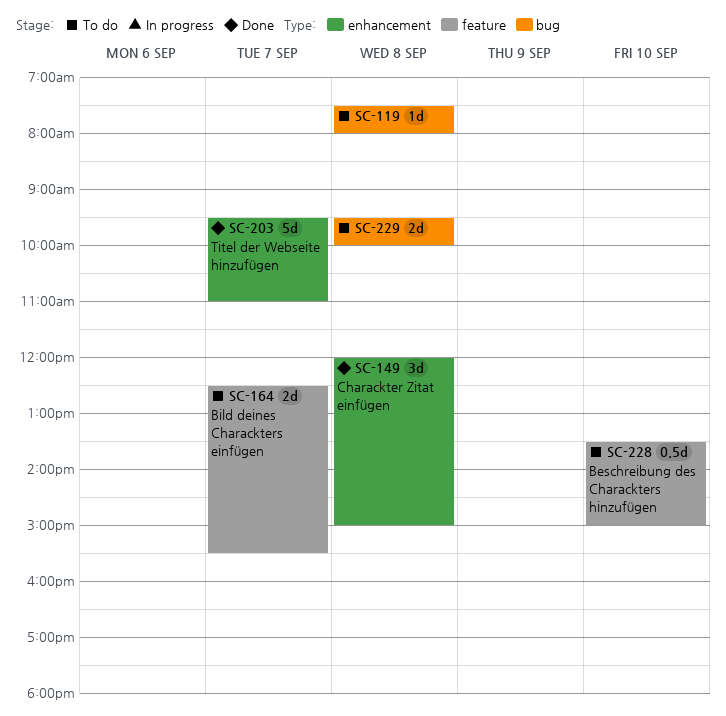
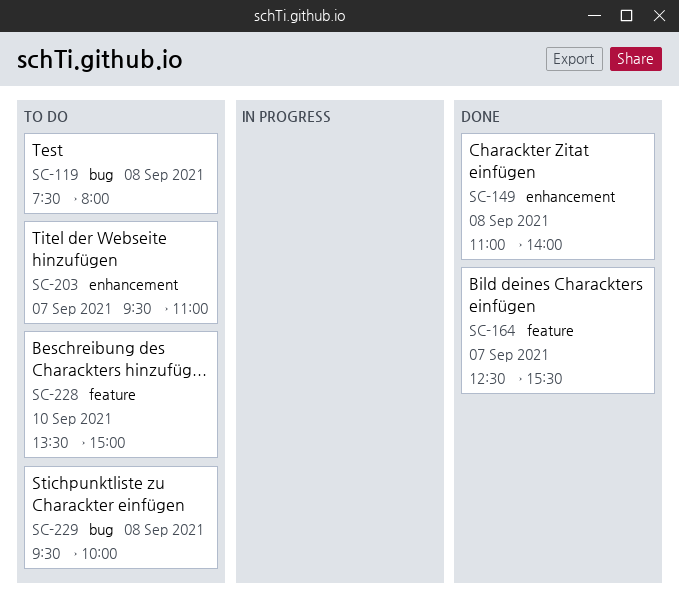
SC-149, begins: 12:00 -> 11:00
SC-149, ends: 15:00 -> 14:00
SC-164, status: To do -> Done
SC-203, status: Done -> To do

